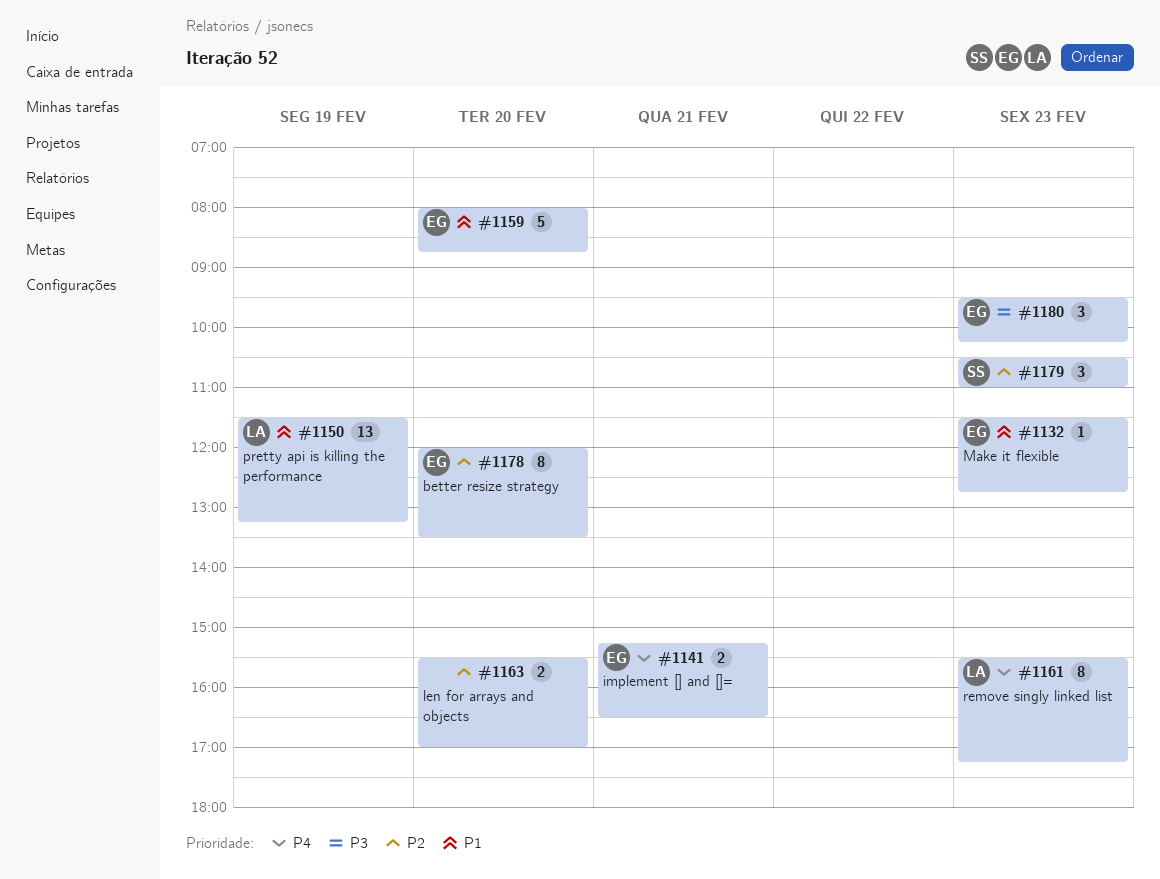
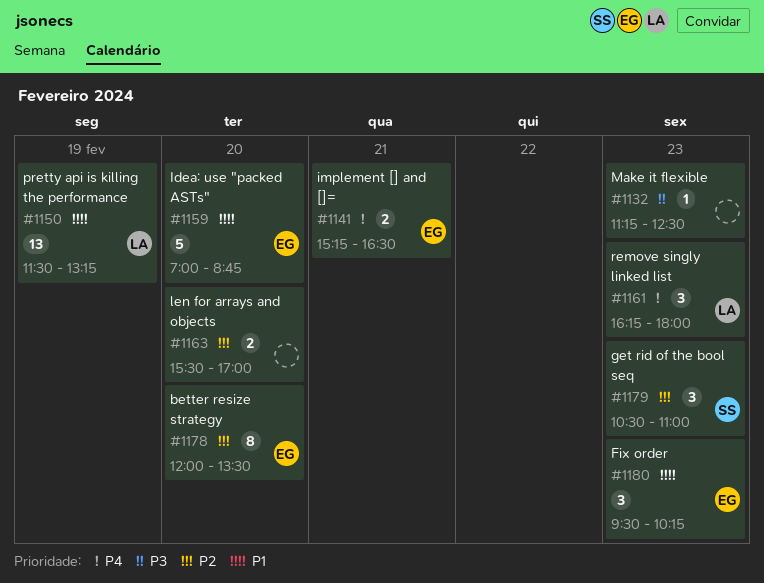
#1132, owner: EG -> none
#1132, priority: P1 -> P3
#1132, begins: 11:30 -> 11:15
#1132, ends: 12:45 -> 12:30
#1159, begins: 08:00 -> 07:00
#1161, estimate: 8 -> 3
#1161, begins: 15:30 -> 16:15
#1161, ends: 17:15 -> 18:00
#1180, priority: P3 -> P1

